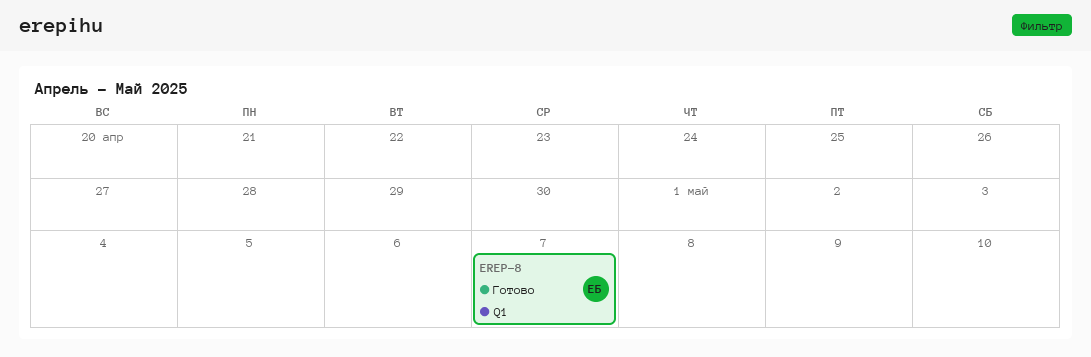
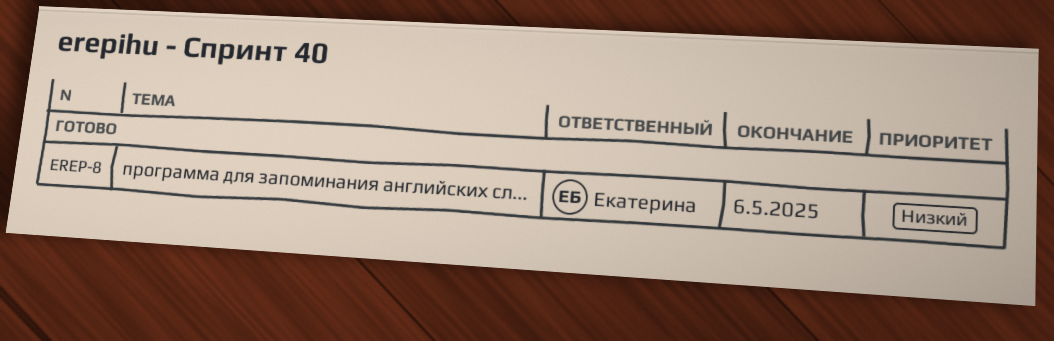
EREP-8, due: May 7 -> May 6

